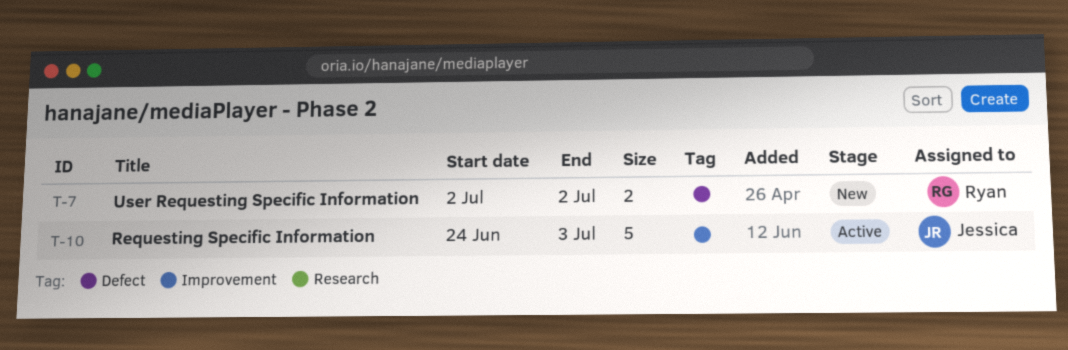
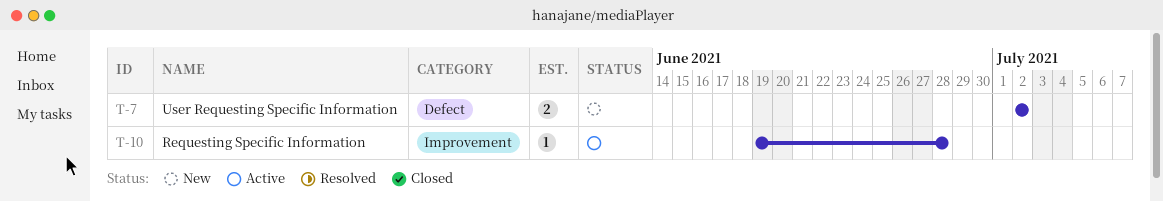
T-10, estimate: 5 -> 1
T-10, start: Jun 24 -> Jun 19
T-10, due: Jul 3 -> Jun 28

